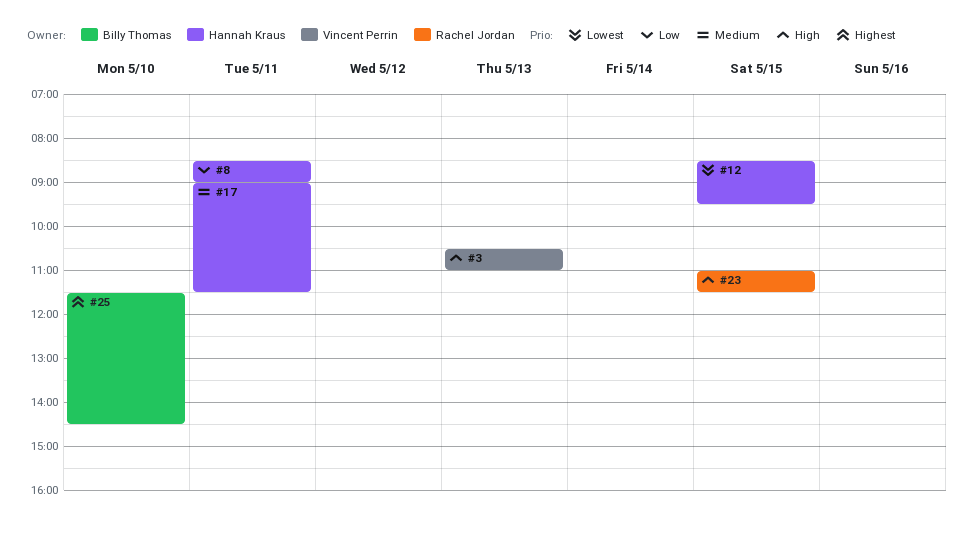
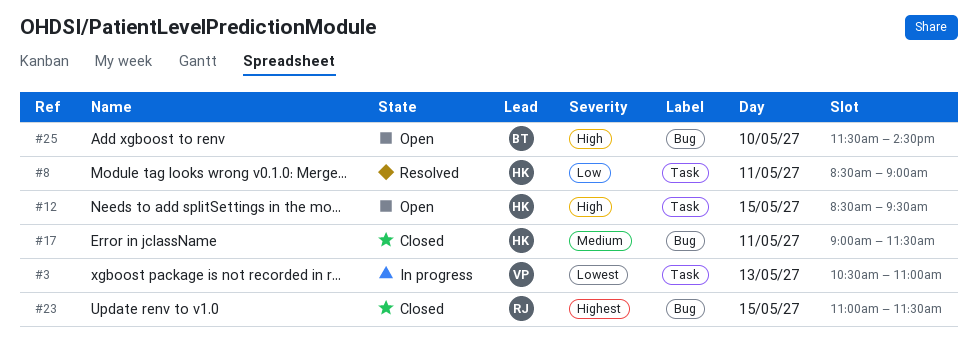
#3, priority: High -> Lowest
#12, priority: Lowest -> High
#23, priority: High -> Highest
#25, priority: Highest -> High

